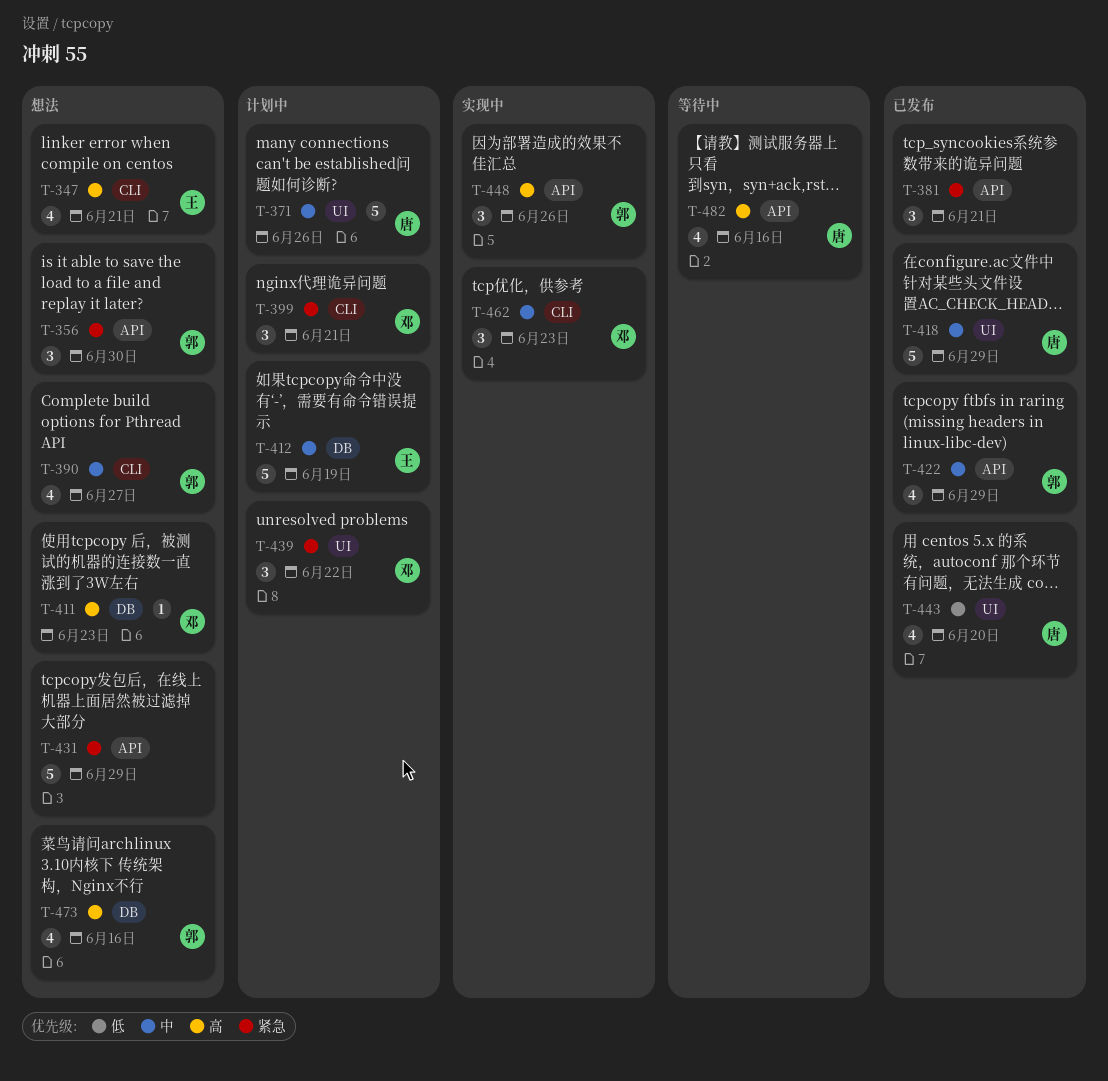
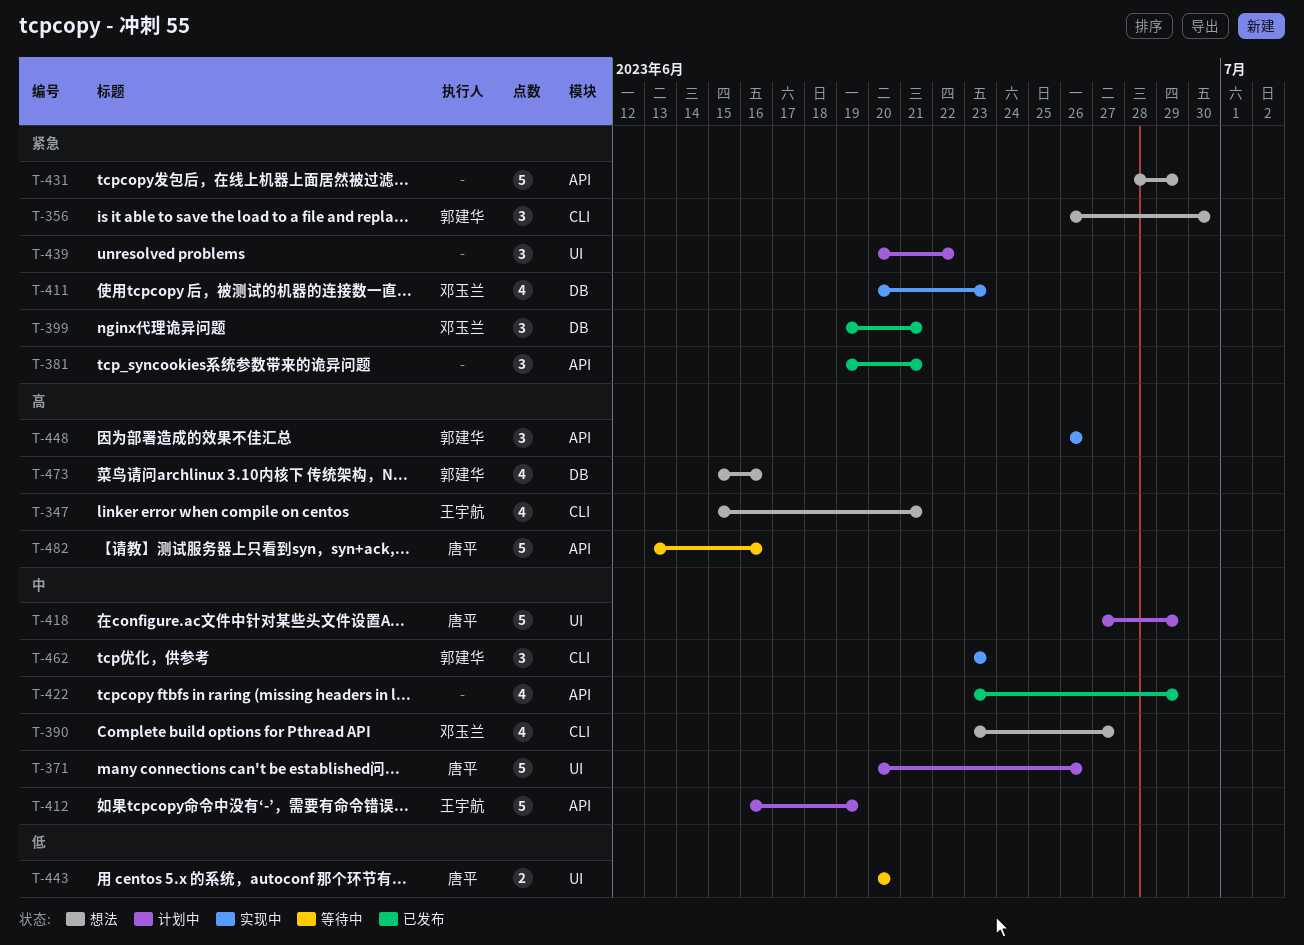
T-356, label: API -> CLI
T-390, owner: 郭建华 -> 邓玉兰
T-399, status: 计划中 -> 已发布
T-399, label: CLI -> DB
T-411, status: 想法 -> 实现中
T-411, priority: 高 -> 紧急
T-411, estimate: 1 -> 4
T-412, label: DB -> API
T-418, status: 已发布 -> 计划中
T-422, owner: 郭建华 -> none
T-439, owner: 邓玉兰 -> none
T-443, status: 已发布 -> 等待中
T-443, estimate: 4 -> 2
T-462, owner: 邓玉兰 -> 郭建华
T-482, estimate: 4 -> 5

